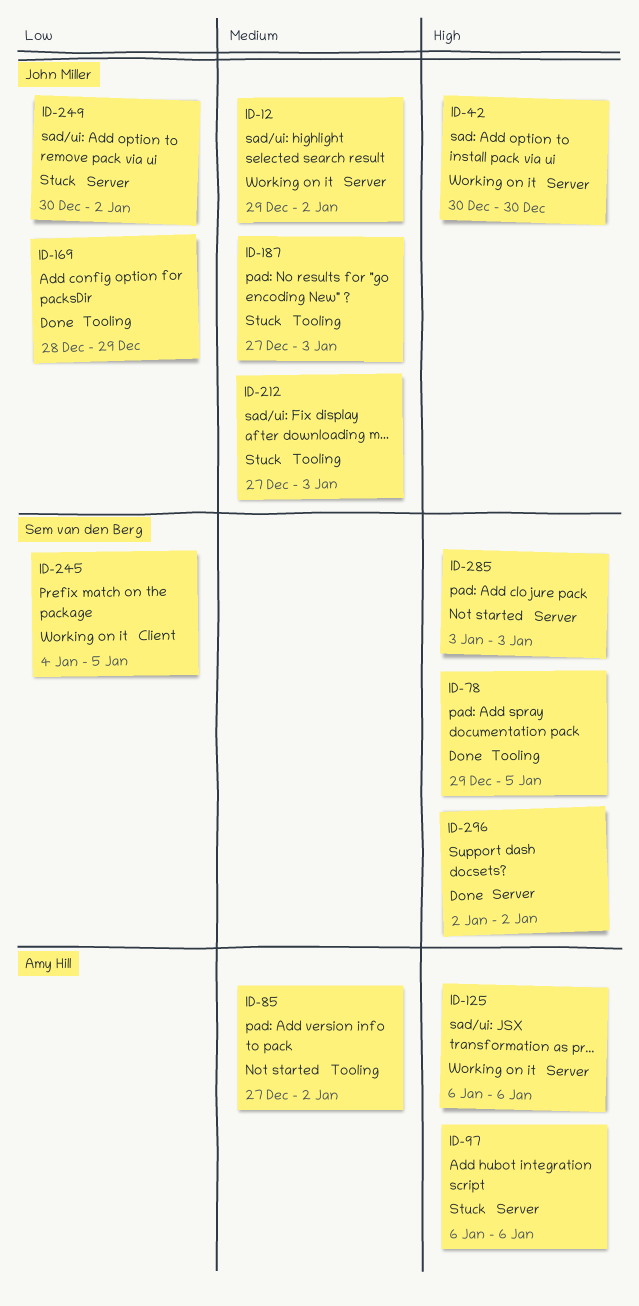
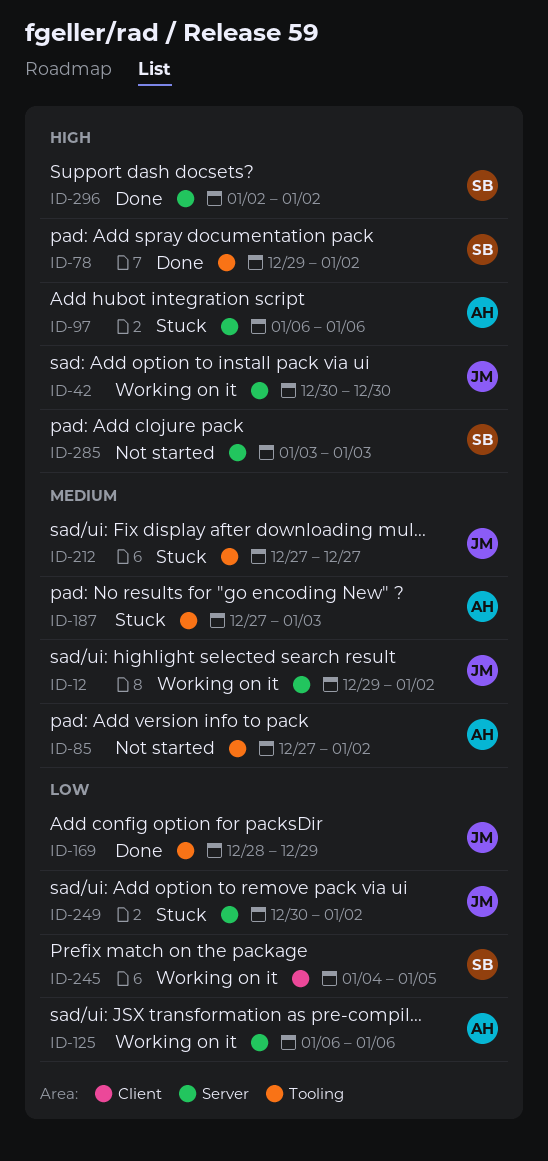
ID-78, due: Jan 5 -> Jan 2
ID-125, priority: High -> Low
ID-187, owner: John Miller -> Amy Hill
ID-212, due: Jan 3 -> Dec 27

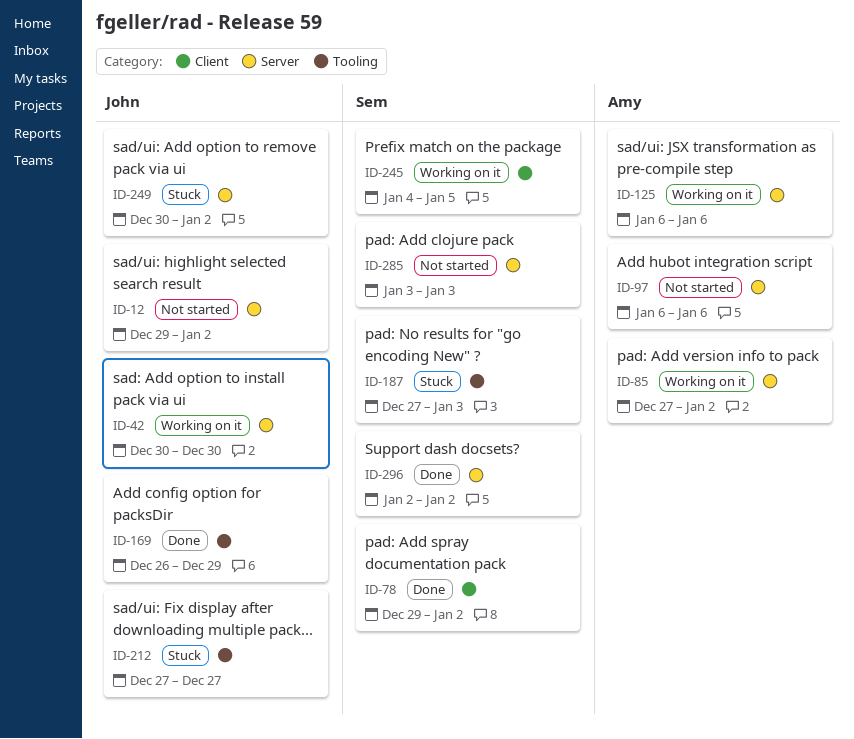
ID-12, status: Working on it -> Not started
ID-78, label: Tooling -> Client
ID-85, status: Not started -> Working on it
ID-85, label: Tooling -> Server
ID-97, status: Stuck -> Not started
ID-169, start: Dec 28 -> Dec 26
ID-187, owner: Amy -> Sem

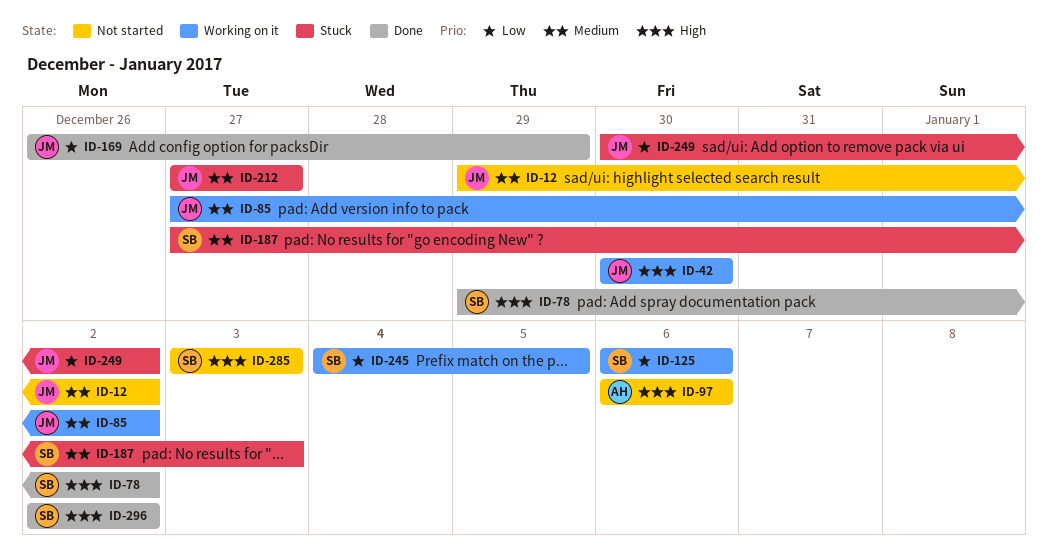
ID-85, owner: Amy -> John
ID-125, owner: Amy -> Sem

